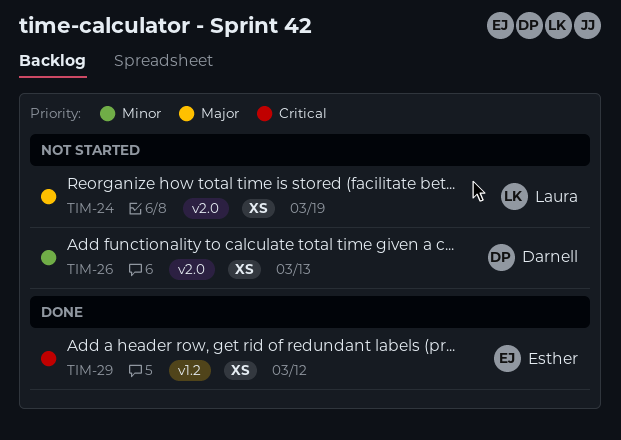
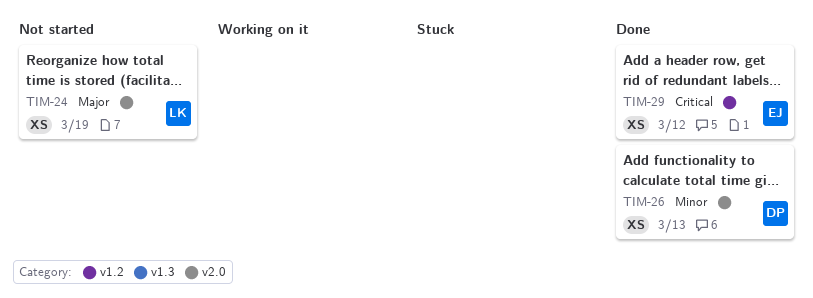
TIM-26, status: Not started -> Done

